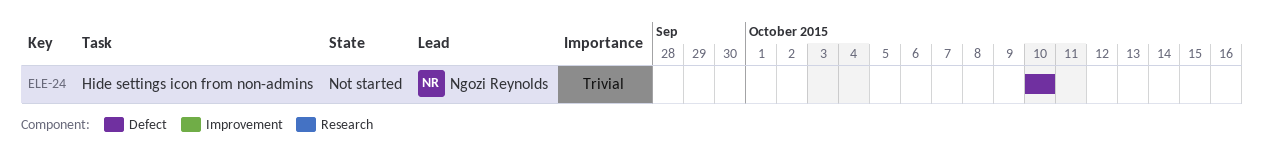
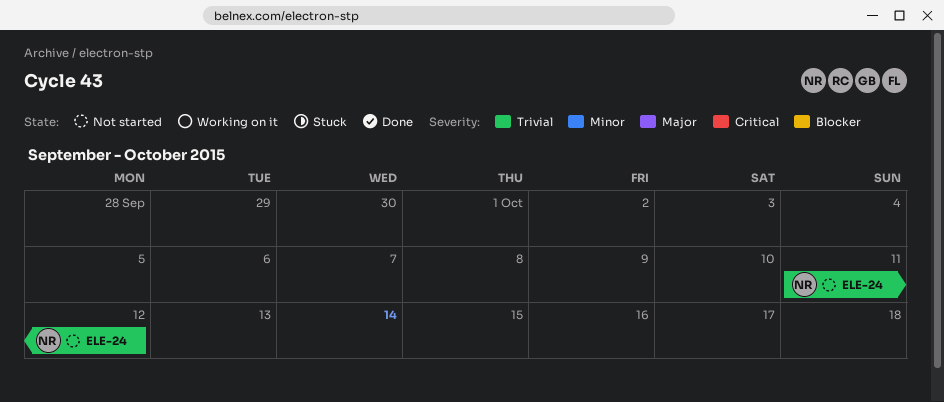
ELE-24, start: Oct 10 -> Oct 11
ELE-24, due: Oct 10 -> Oct 12

